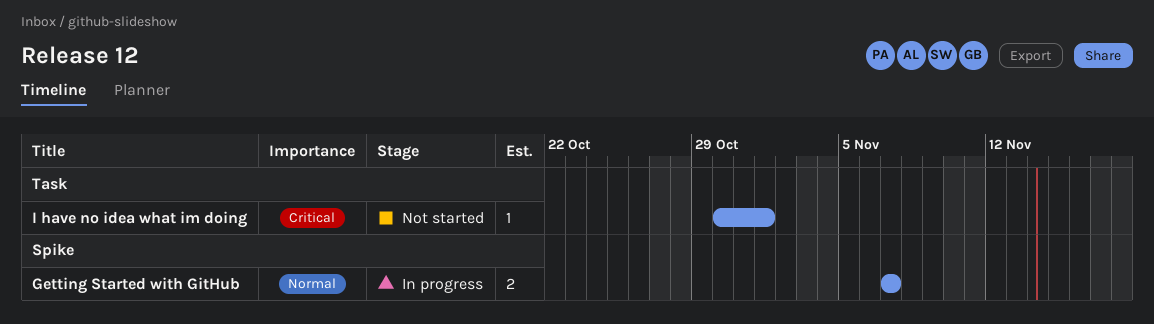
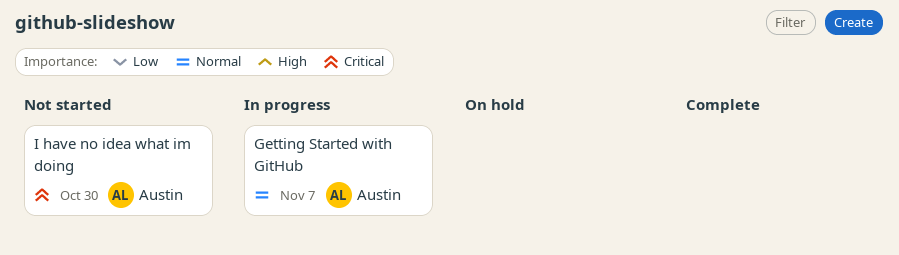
I have no idea what im doing, due: Nov 1 -> Oct 30

